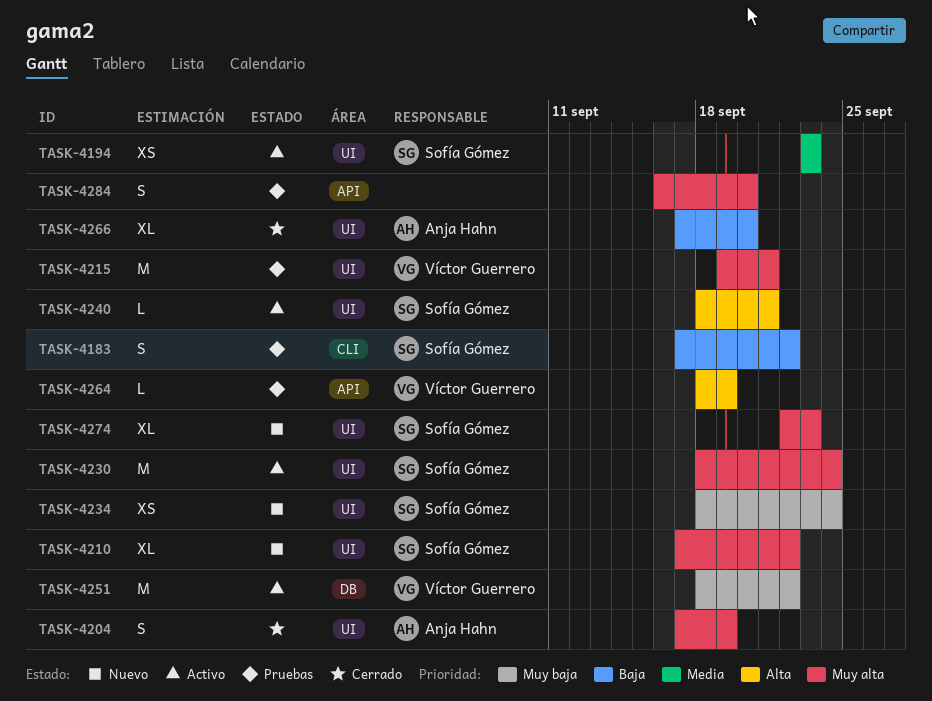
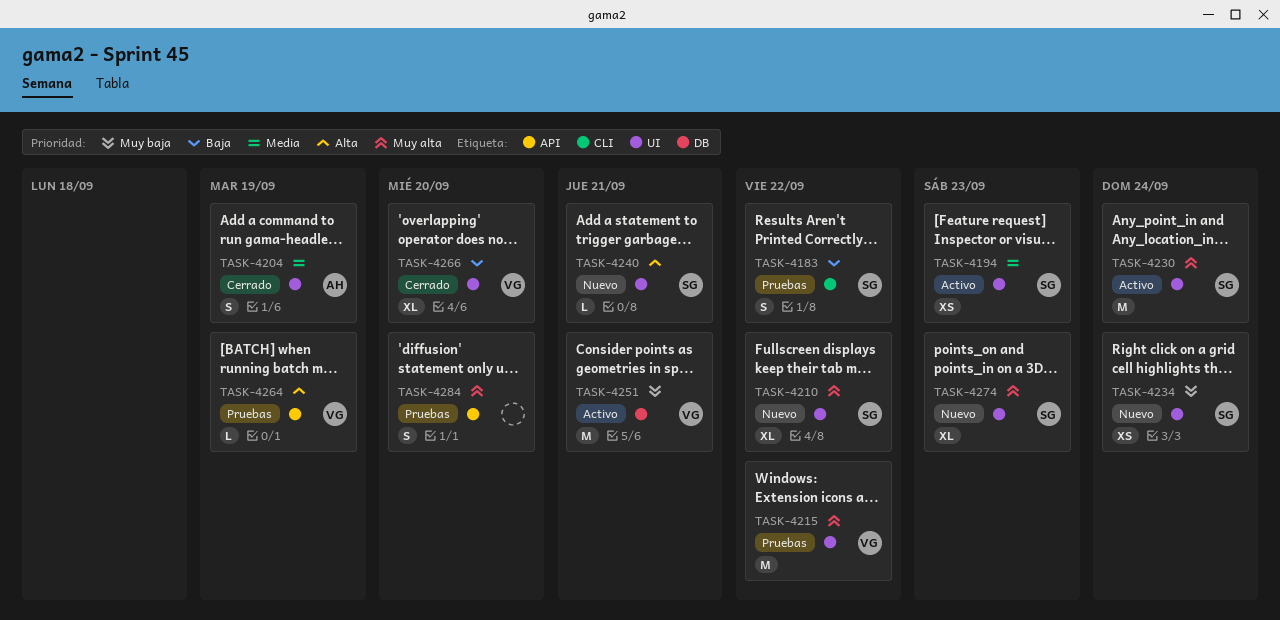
TASK-4204, priority: Muy alta -> Media
TASK-4215, due: Sep 21 -> Sep 22
TASK-4240, status: Activo -> Nuevo
TASK-4251, due: Sep 22 -> Sep 21
TASK-4266, owner: Anja Hahn -> Víctor Guerrero

